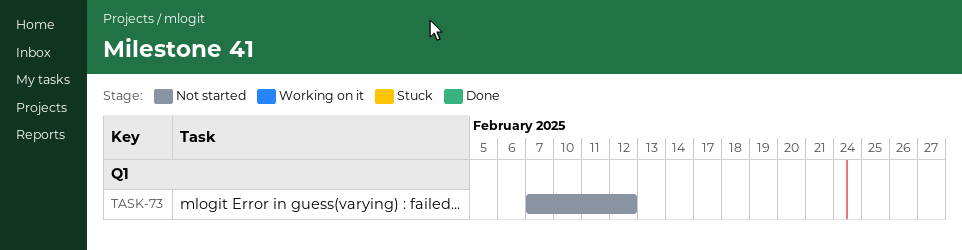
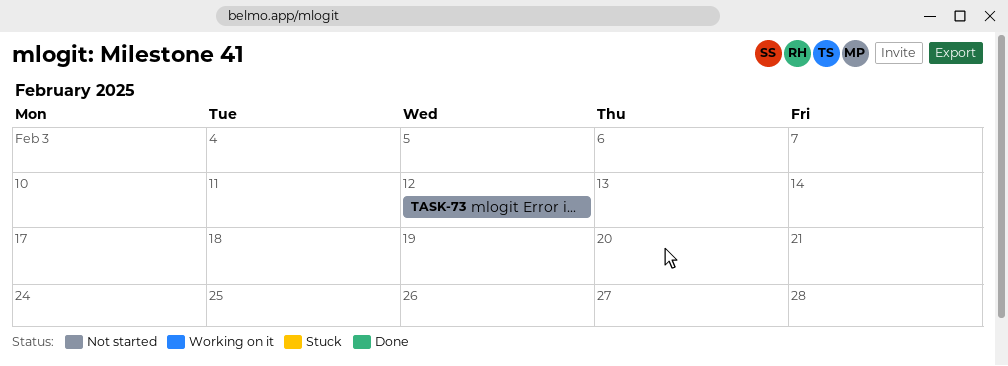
TASK-73, start: Feb 7 -> Feb 12

